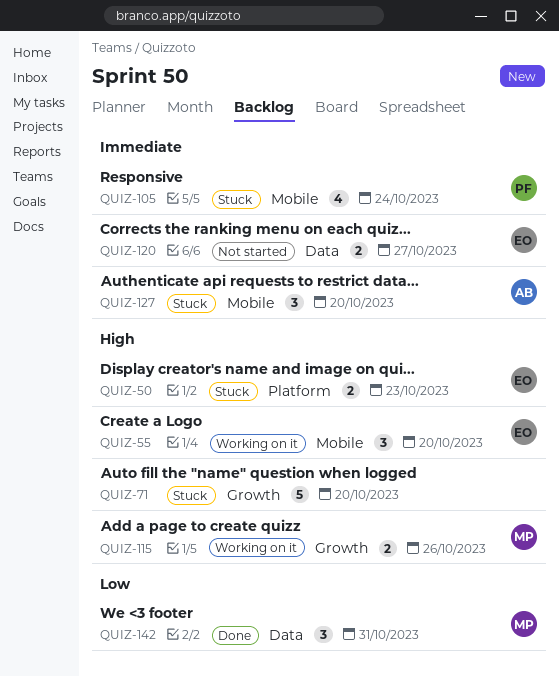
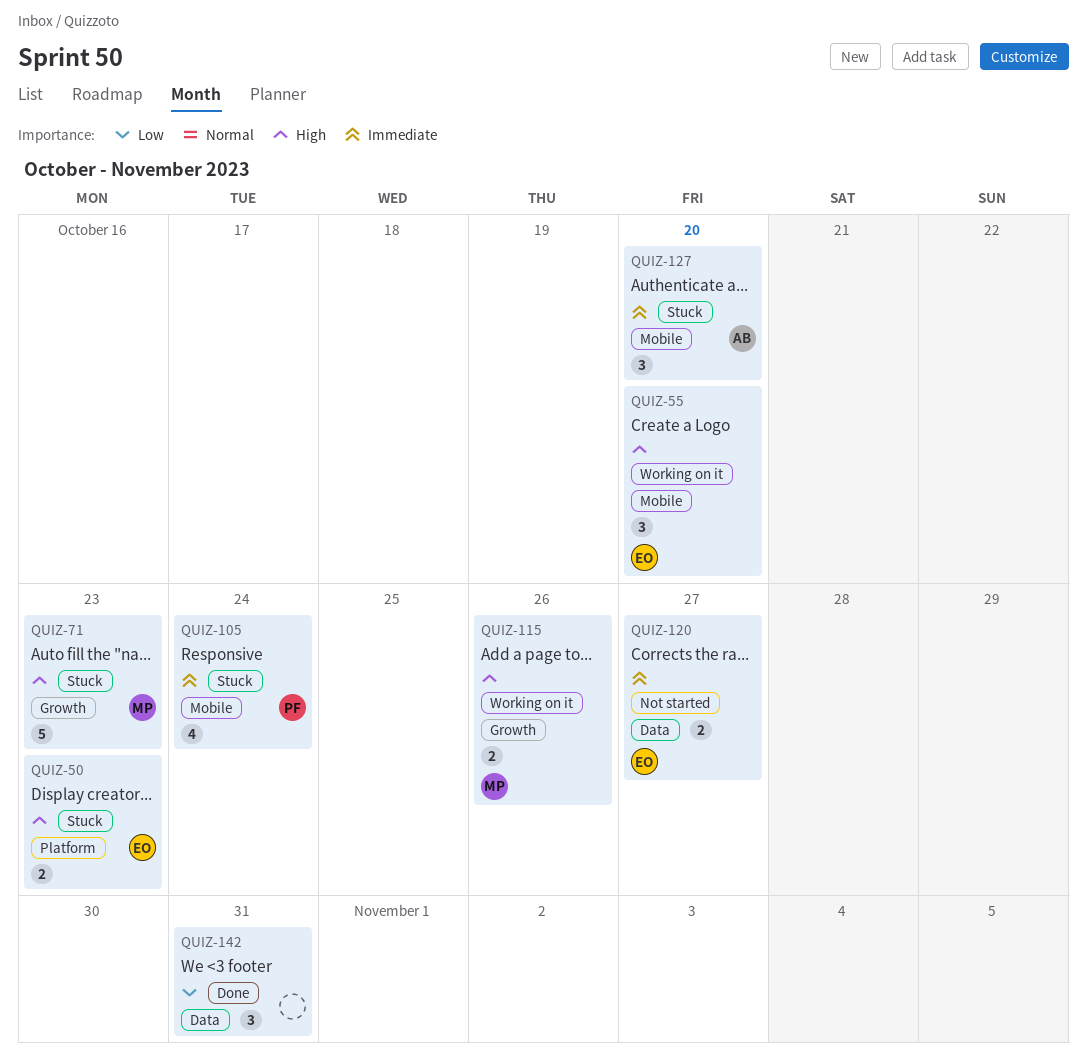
QUIZ-71, owner: none -> MP
QUIZ-71, due: Oct 20 -> Oct 23
QUIZ-142, owner: MP -> none

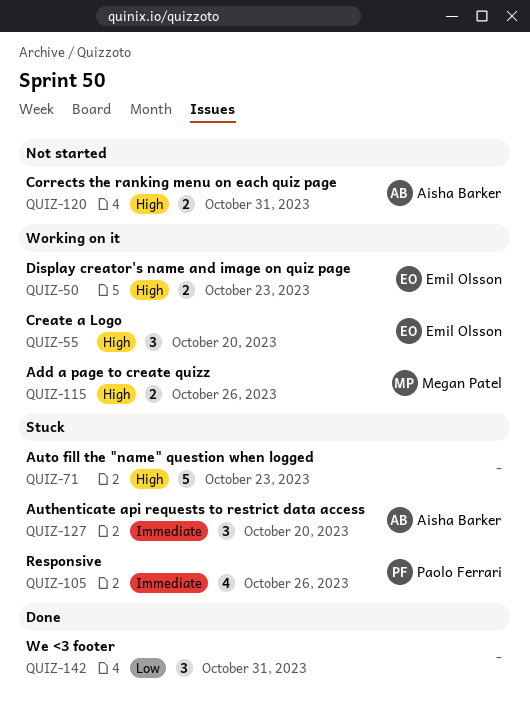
QUIZ-50, status: Stuck -> Working on it
QUIZ-71, owner: Megan Patel -> none
QUIZ-105, due: Oct 24 -> Oct 26
QUIZ-120, owner: Emil Olsson -> Aisha Barker
QUIZ-120, priority: Immediate -> High
QUIZ-120, due: Oct 27 -> Oct 31

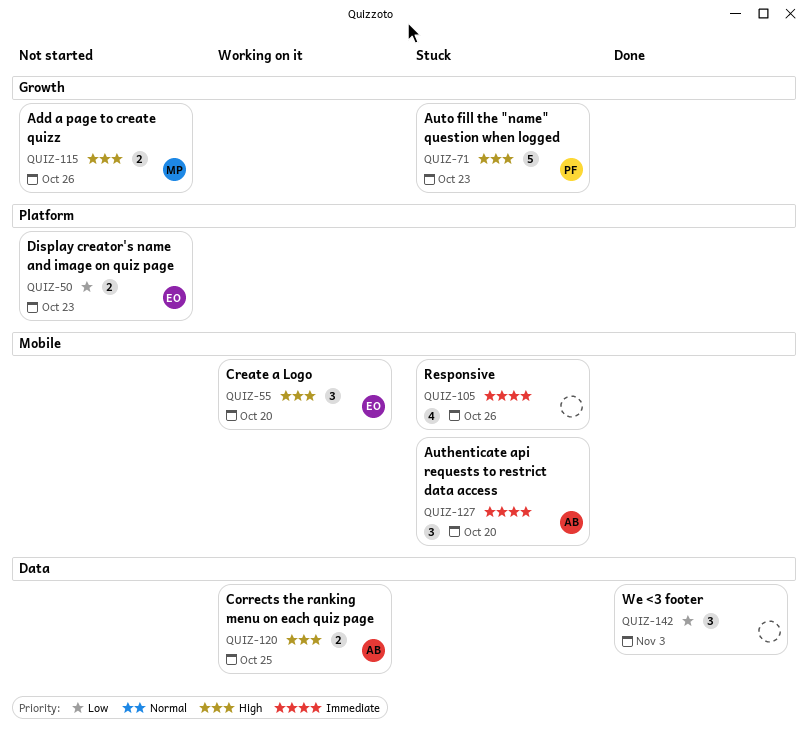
QUIZ-50, status: Working on it -> Not started
QUIZ-50, priority: High -> Low
QUIZ-71, owner: none -> Paolo Ferrari
QUIZ-105, owner: Paolo Ferrari -> none
QUIZ-115, status: Working on it -> Not started
QUIZ-120, status: Not started -> Working on it
QUIZ-120, due: Oct 31 -> Oct 25
QUIZ-142, due: Oct 31 -> Nov 3

